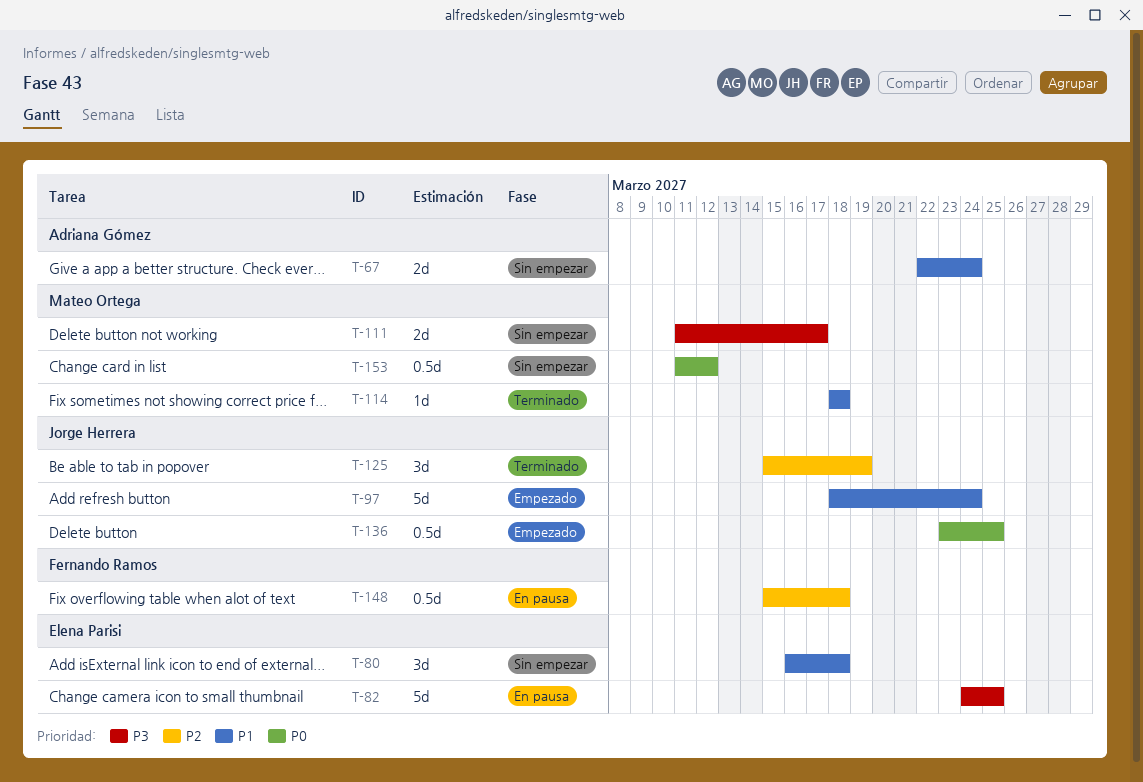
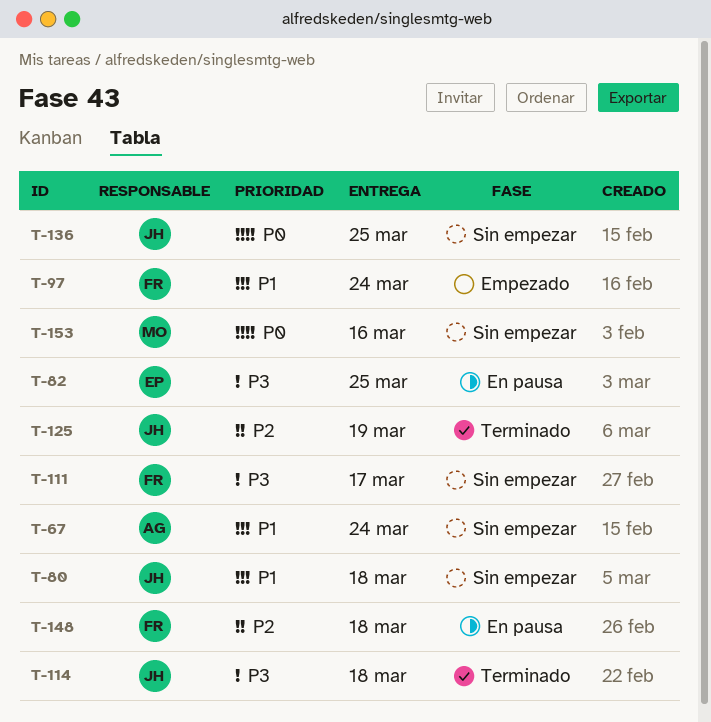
T-80, owner: Elena Parisi -> Jorge Herrera
T-97, owner: Jorge Herrera -> Fernando Ramos
T-111, owner: Mateo Ortega -> Fernando Ramos
T-114, owner: Mateo Ortega -> Jorge Herrera
T-114, priority: P1 -> P3
T-136, status: Empezado -> Sin empezar
T-153, due: Mar 12 -> Mar 16

